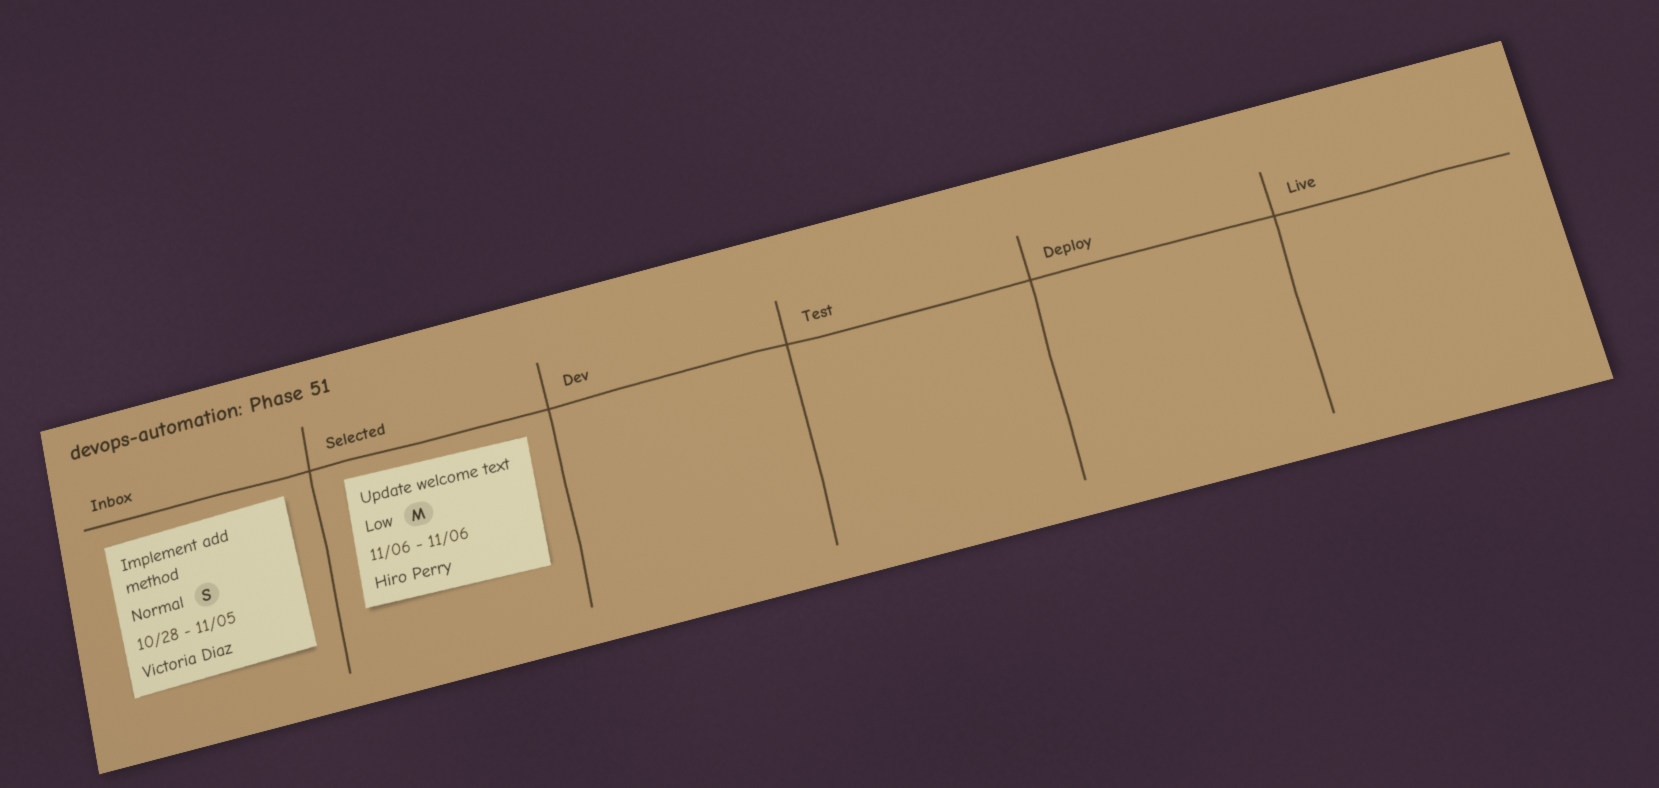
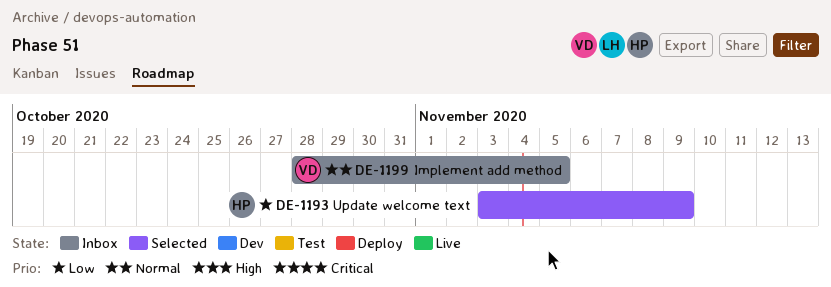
Update welcome text, start: Nov 6 -> Nov 3
Update welcome text, due: Nov 6 -> Nov 9

